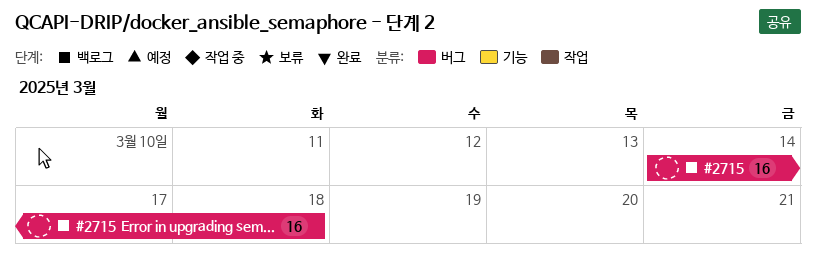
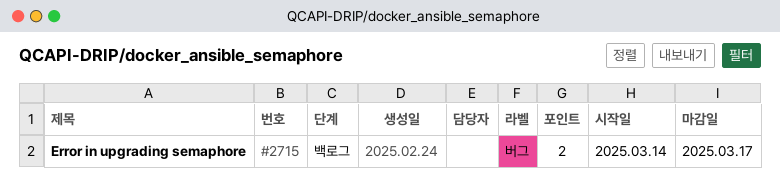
#2715, estimate: 16 -> 2
#2715, due: Mar 18 -> Mar 17

